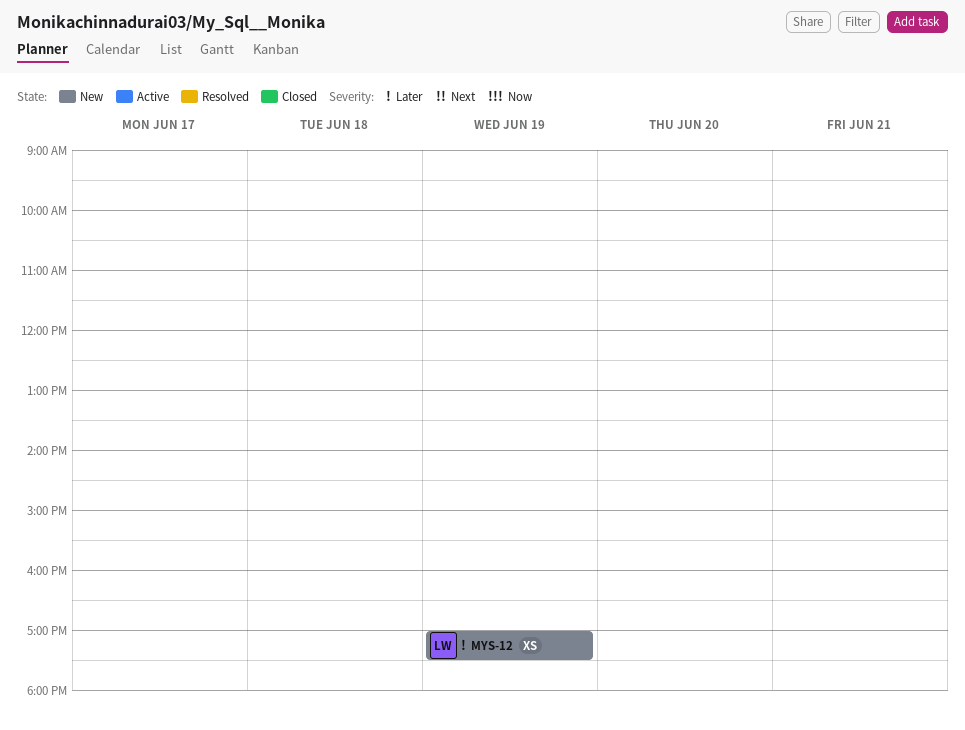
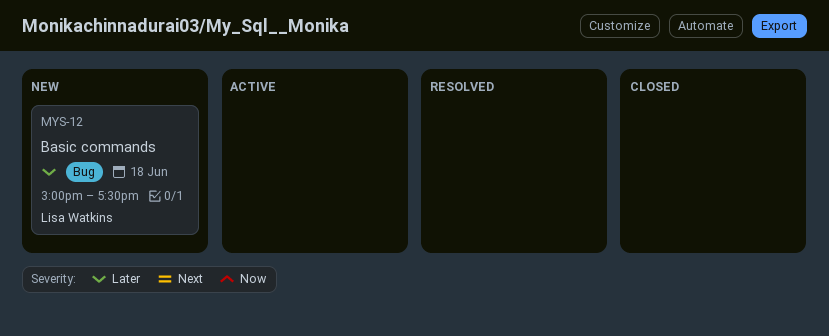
MYS-12, day: Jun 19 -> Jun 18
MYS-12, begins: 17:00 -> 15:00

